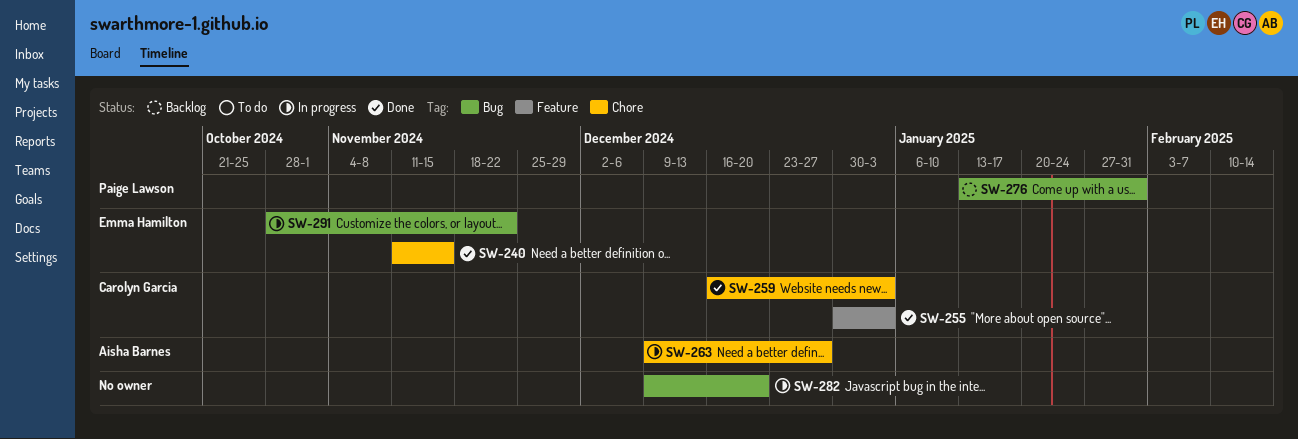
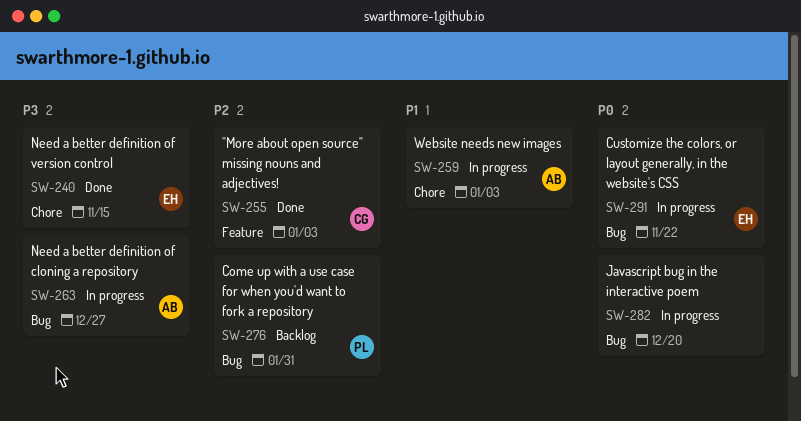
SW-259, status: Done -> In progress
SW-259, owner: Carolyn Garcia -> Aisha Barnes
SW-263, label: Chore -> Bug

